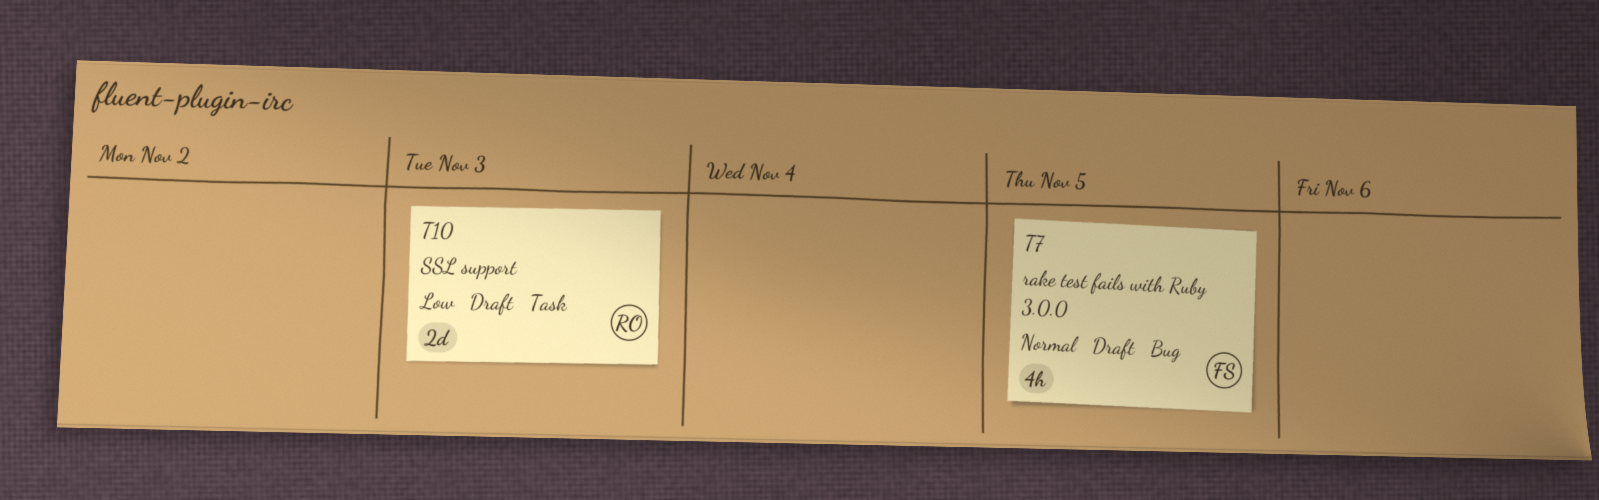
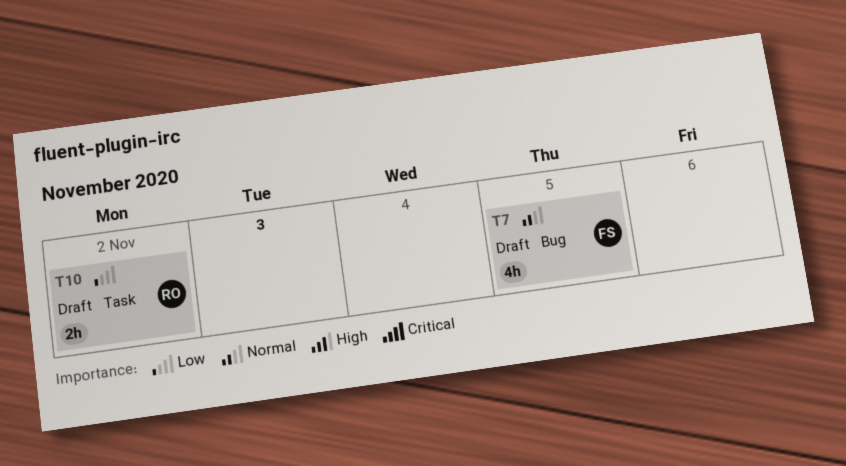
T10, estimate: 2d -> 2h
T10, due: Nov 3 -> Nov 2

